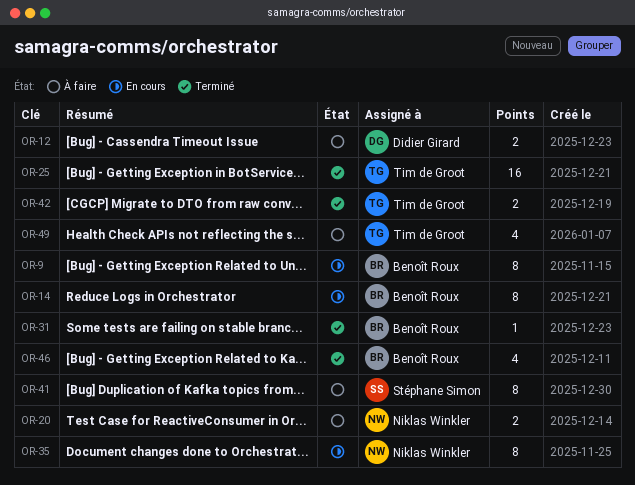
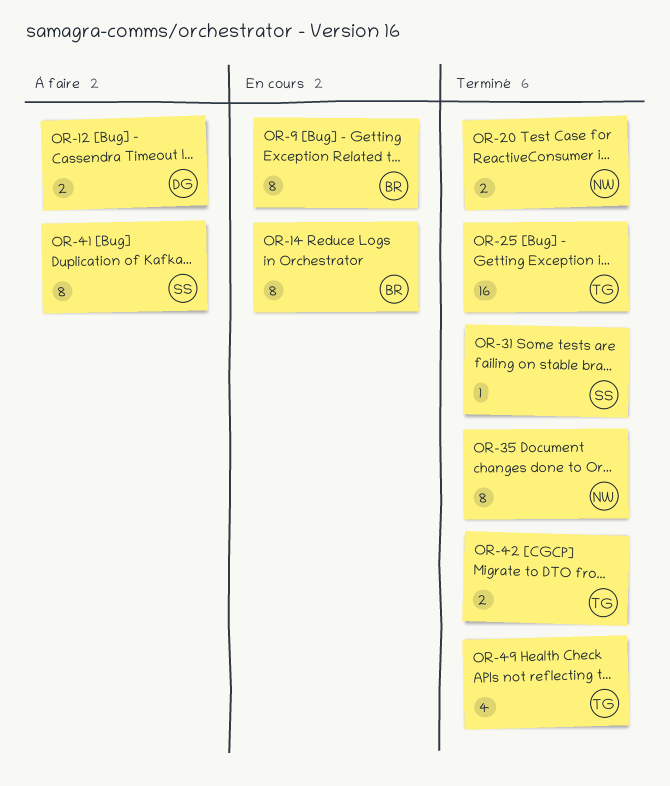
OR-20, status: À faire -> Terminé
OR-31, owner: Benoît Roux -> Stéphane Simon
OR-35, status: En cours -> Terminé
OR-46: present -> none
OR-49, status: À faire -> Terminé

